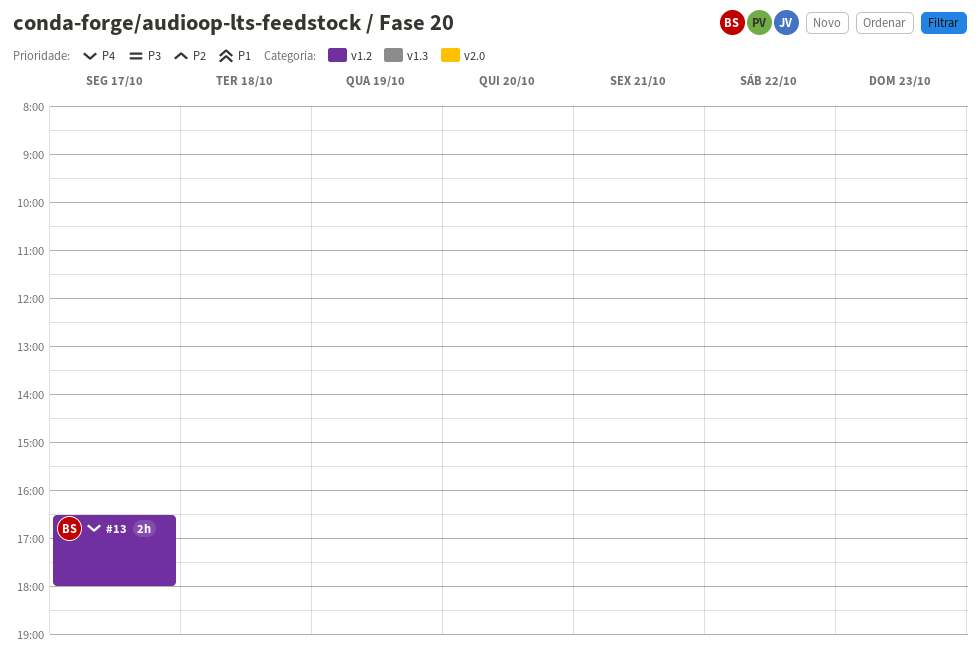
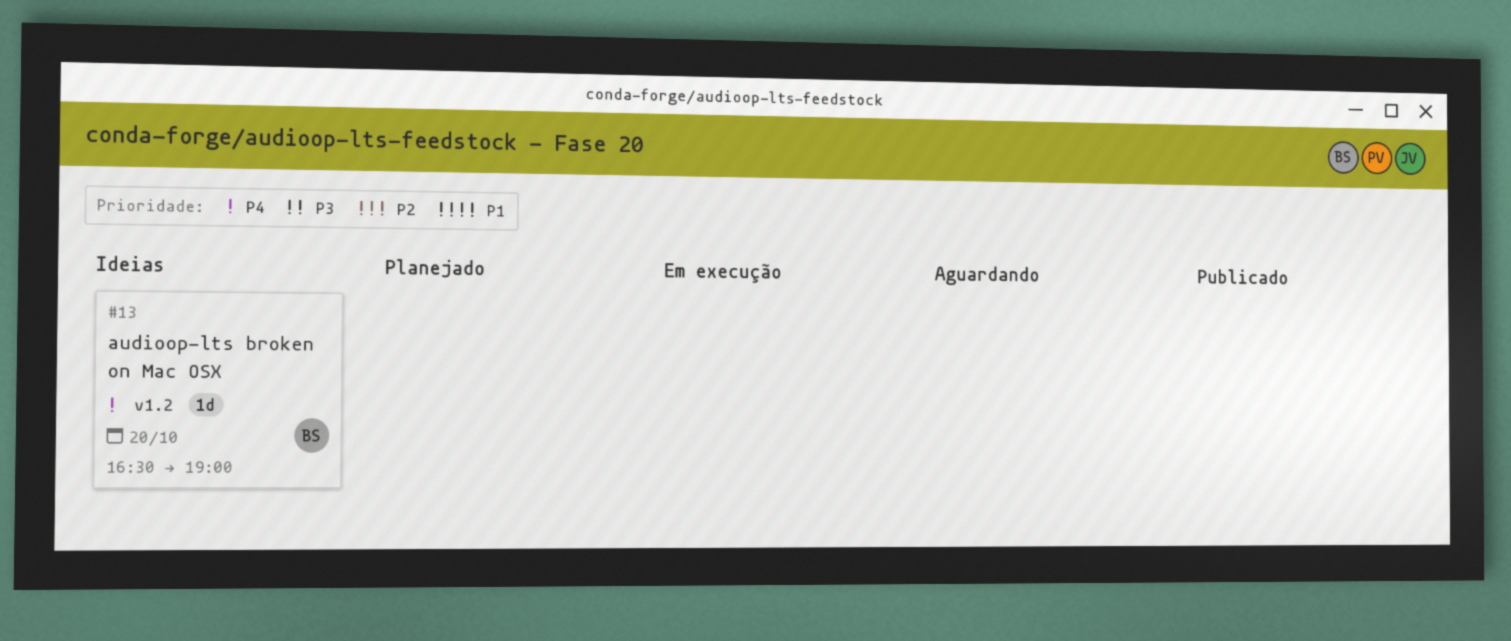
#13, estimate: 2h -> 1d
#13, day: Oct 17 -> Oct 20
#13, ends: 18:00 -> 19:00

